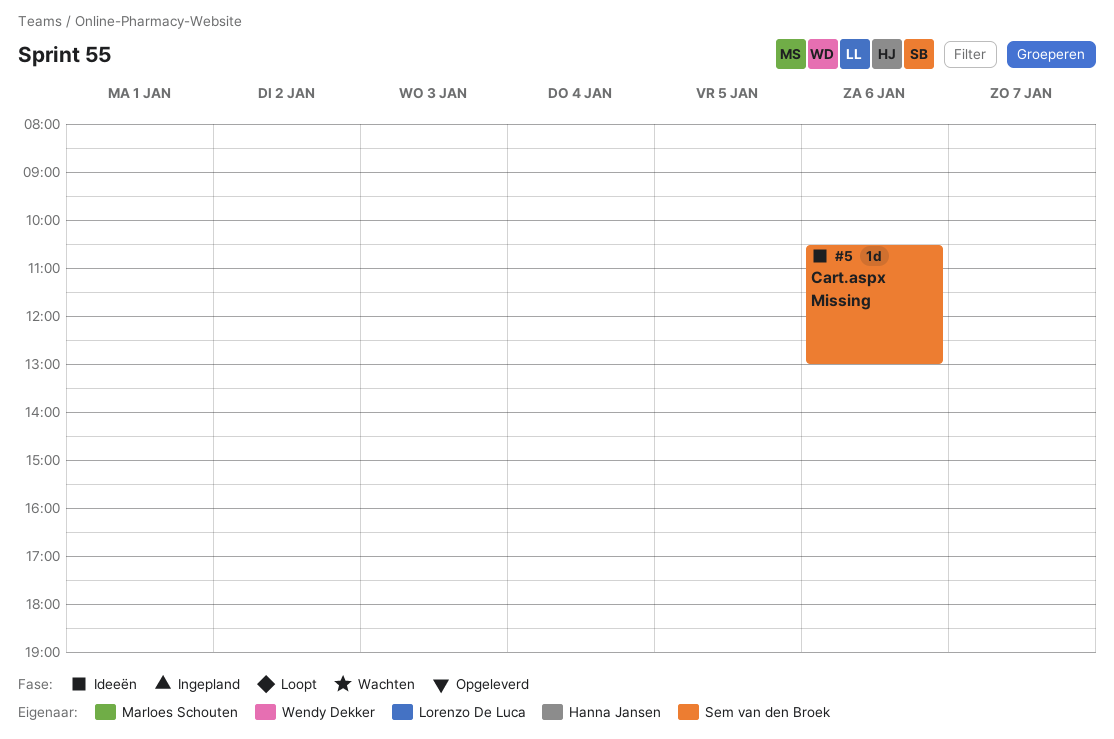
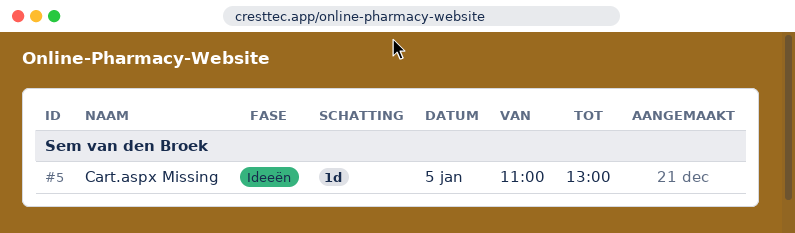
#5, day: Jan 6 -> Jan 5
#5, begins: 10:30 -> 11:00

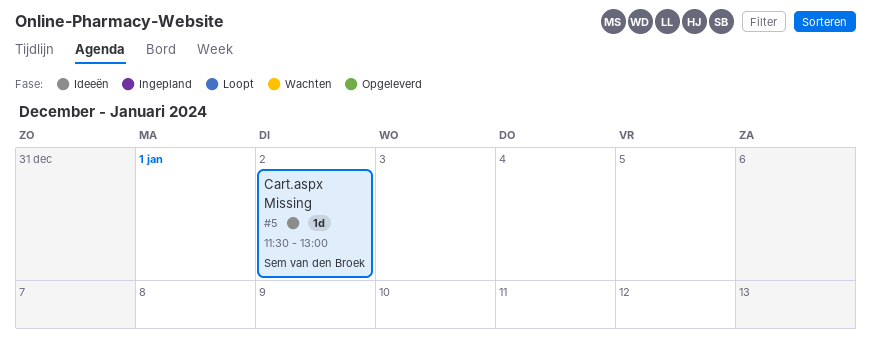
#5, day: Jan 5 -> Jan 2
#5, begins: 11:00 -> 11:30

